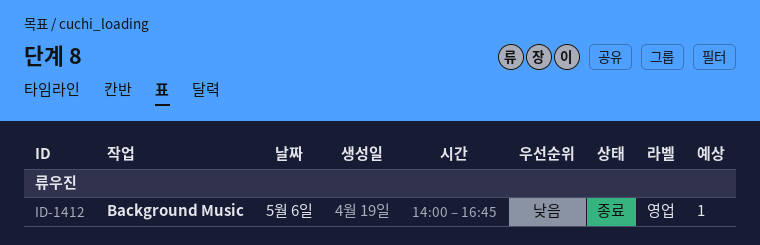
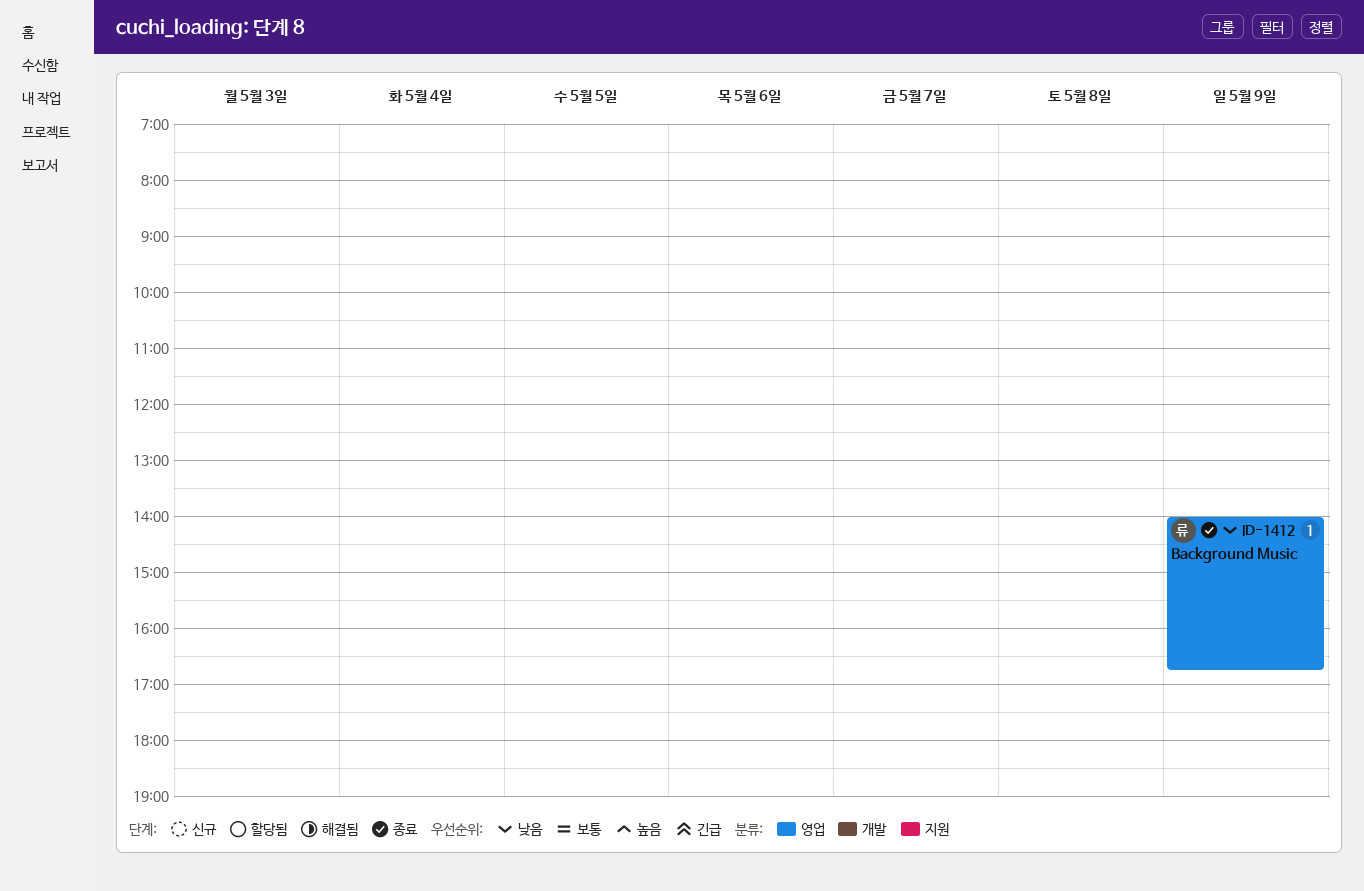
ID-1412, day: May 6 -> May 9

